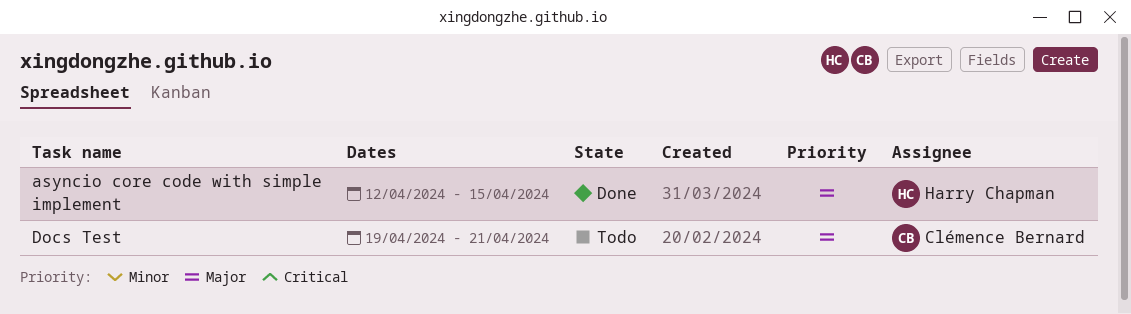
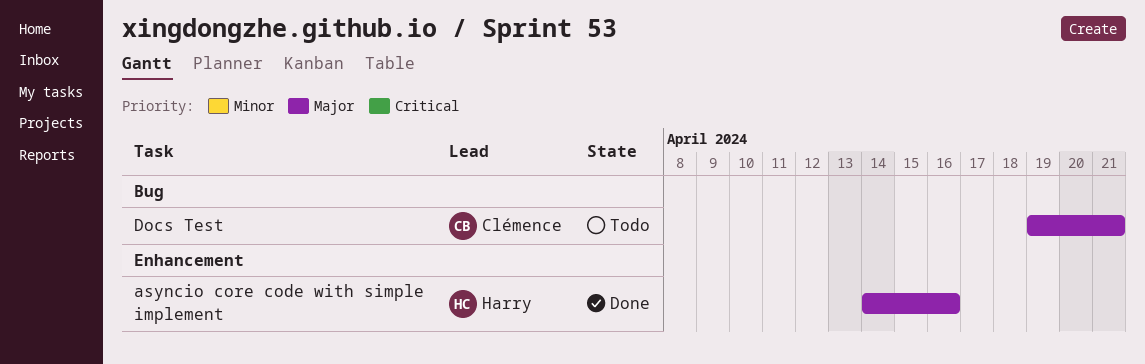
asyncio core code with simple implement, start: Apr 12 -> Apr 14
asyncio core code with simple implement, due: Apr 15 -> Apr 16

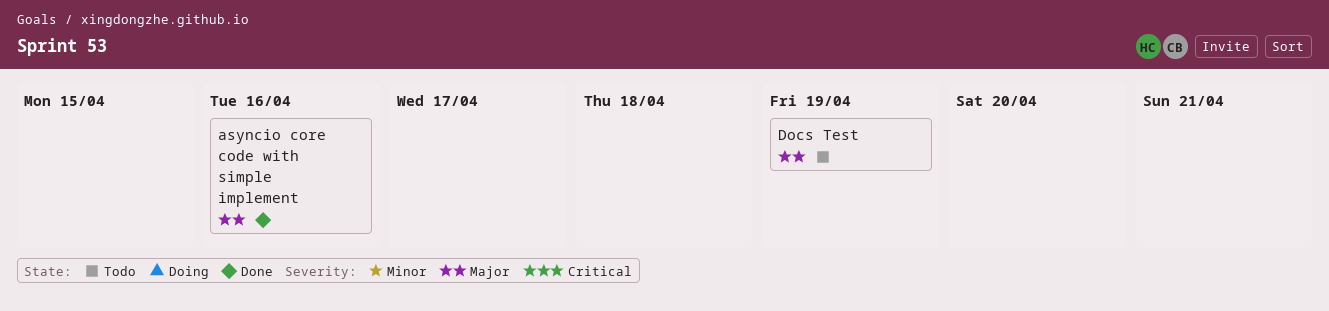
Docs Test, due: Apr 21 -> Apr 19

